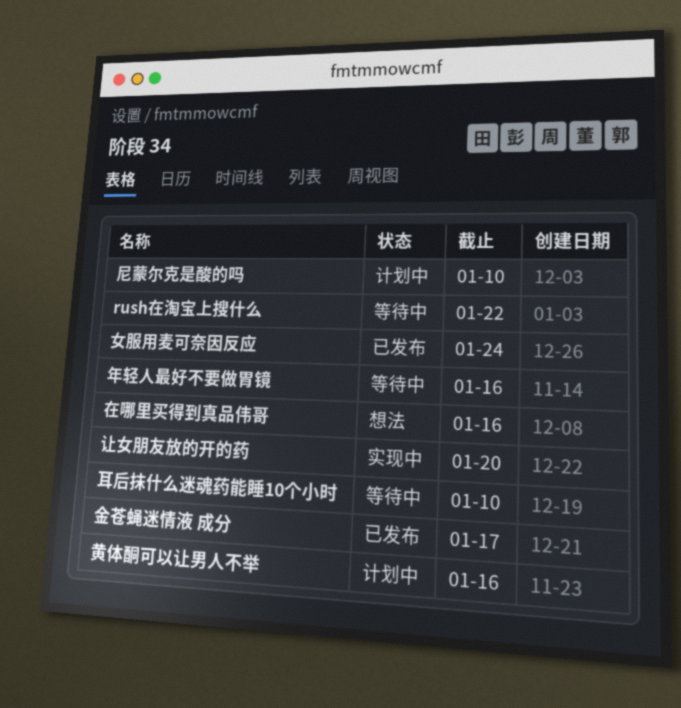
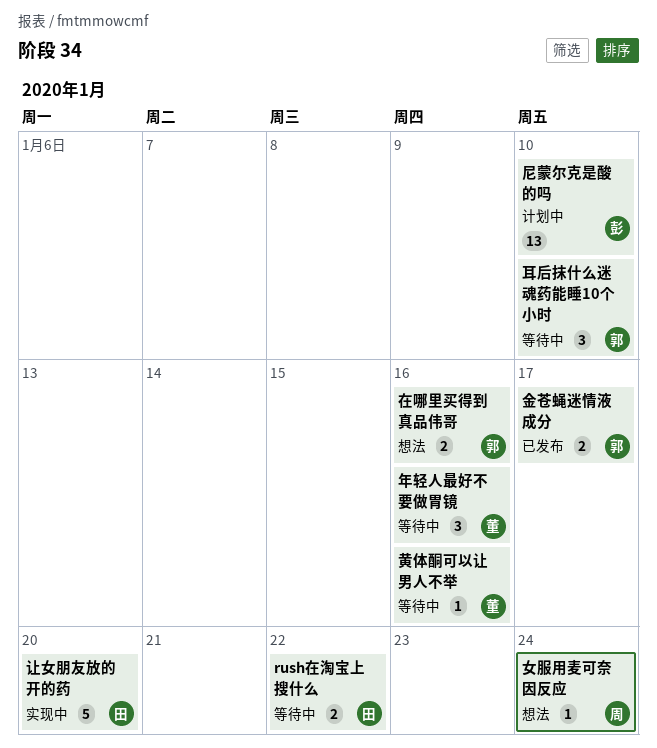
女服用麦可奈因反应, status: 已发布 -> 想法
黄体酮可以让男人不举, status: 计划中 -> 等待中

